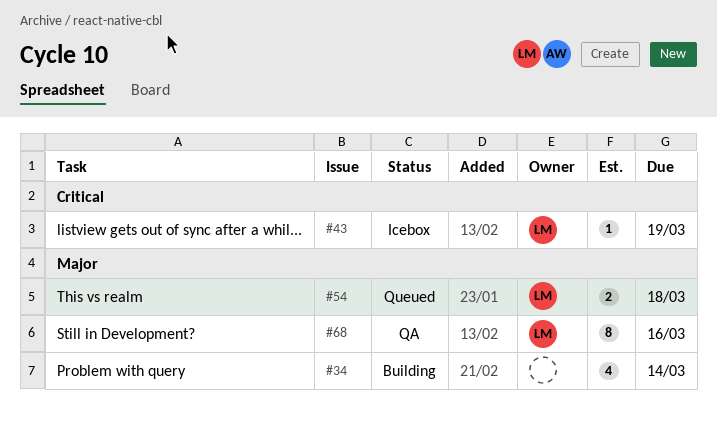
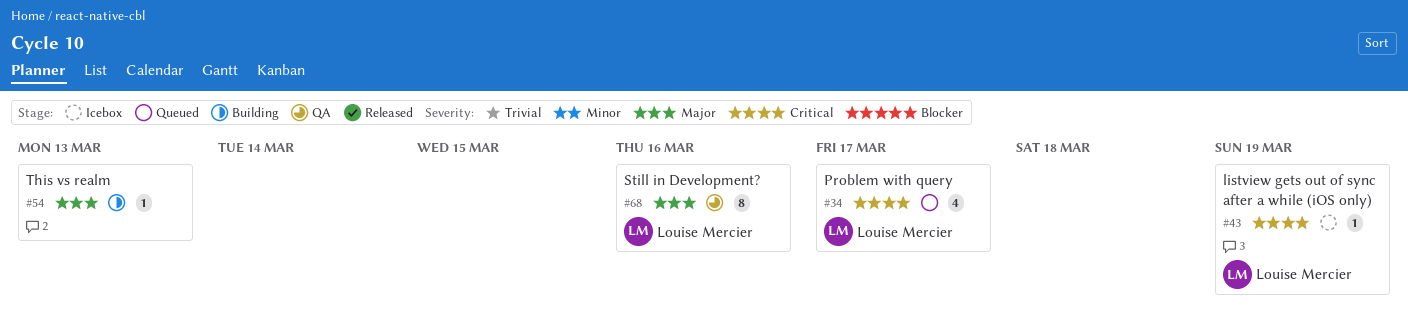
#34, status: Building -> Queued
#34, owner: none -> Louise Mercier
#34, priority: Major -> Critical
#34, due: Mar 14 -> Mar 17
#54, status: Queued -> Building
#54, owner: Louise Mercier -> none
#54, estimate: 2 -> 1
#54, due: Mar 18 -> Mar 13

